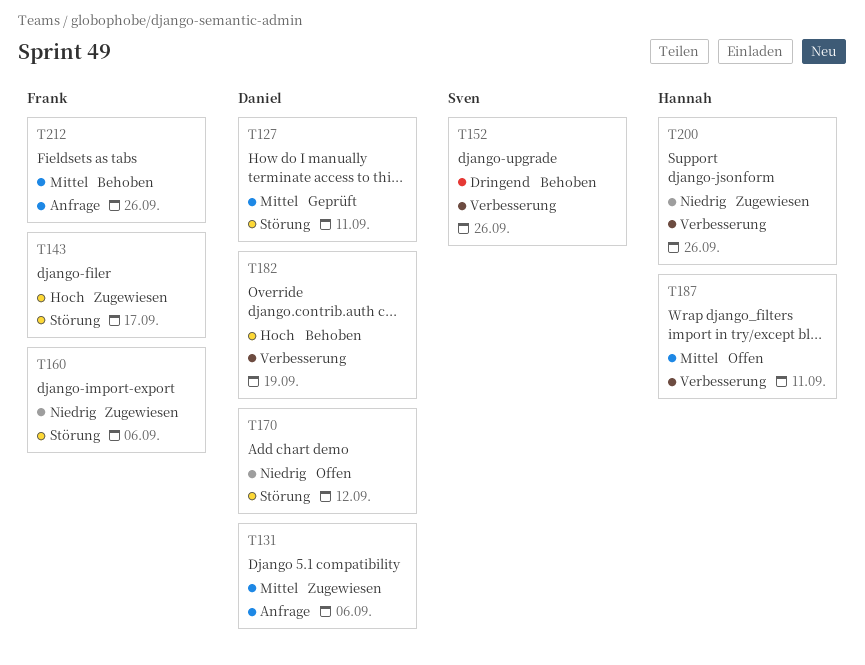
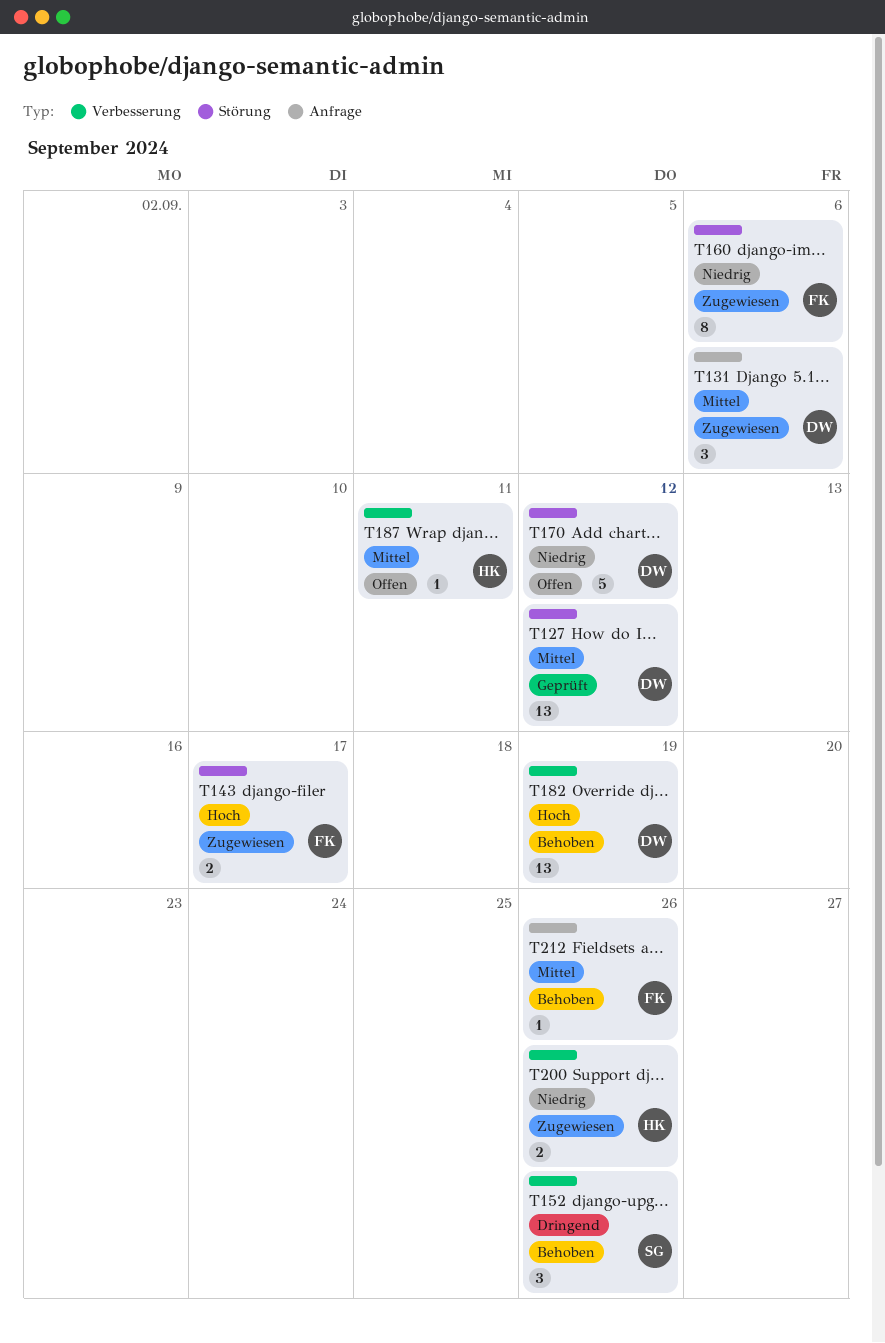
T127, due: Sep 11 -> Sep 12

